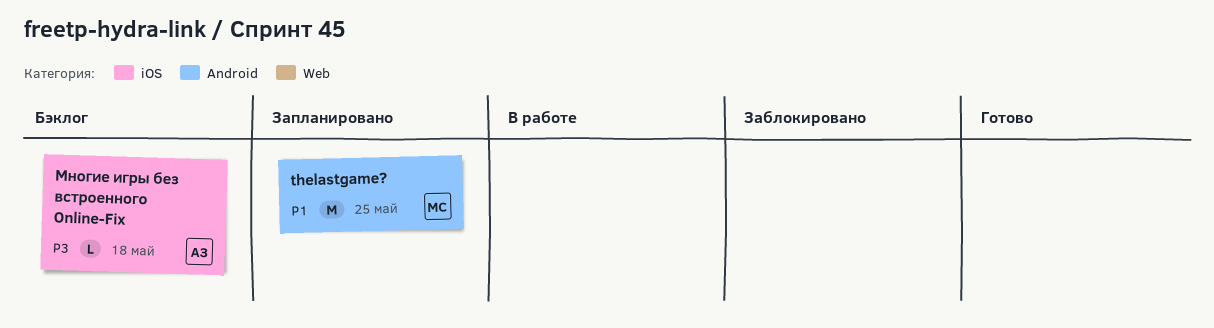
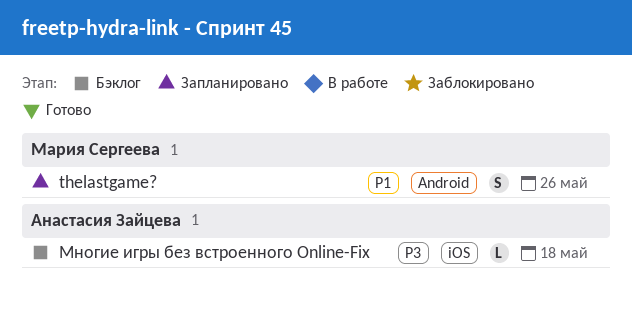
thelastgame?, estimate: M -> S
thelastgame?, due: May 25 -> May 26

